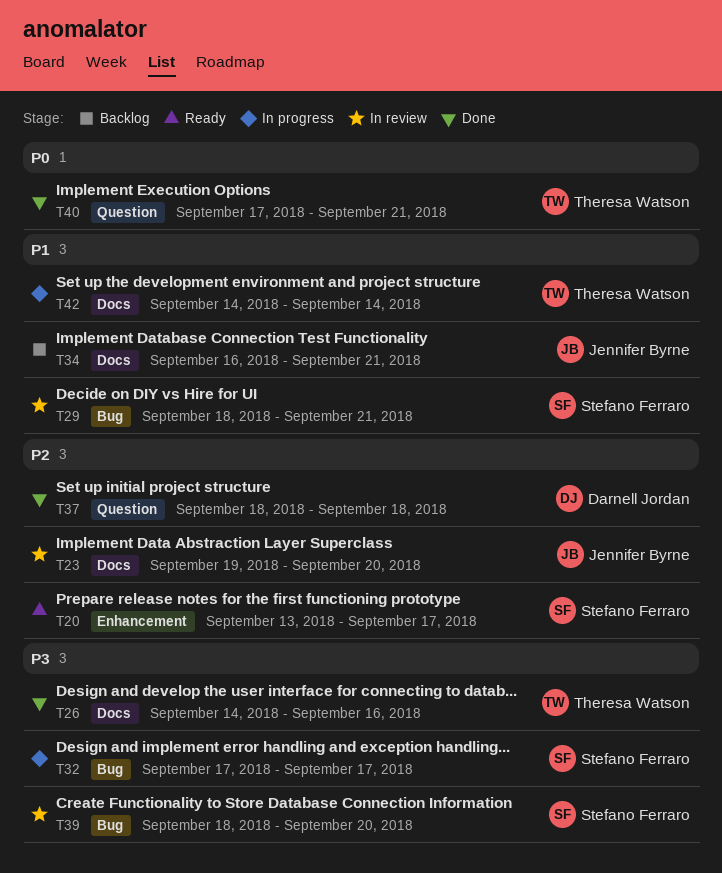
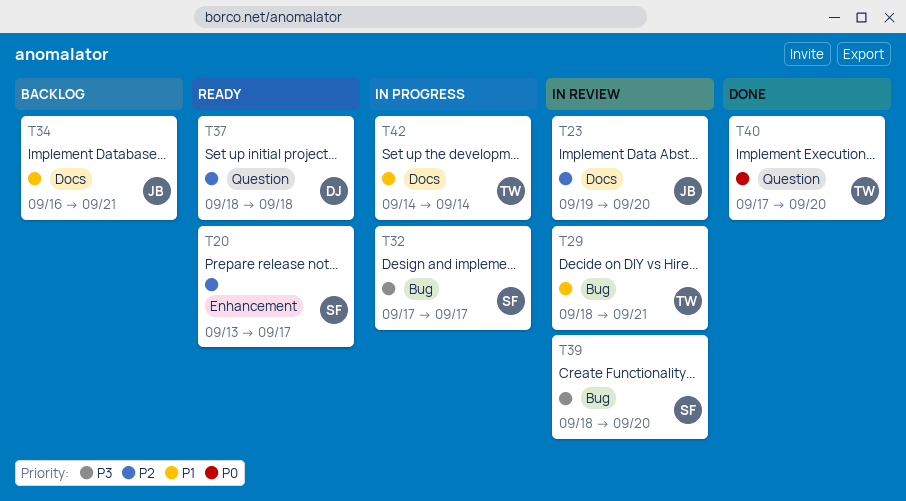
T26: present -> none
T29, owner: Stefano Ferraro -> Theresa Watson
T37, status: Done -> Ready
T40, due: Sep 21 -> Sep 20

